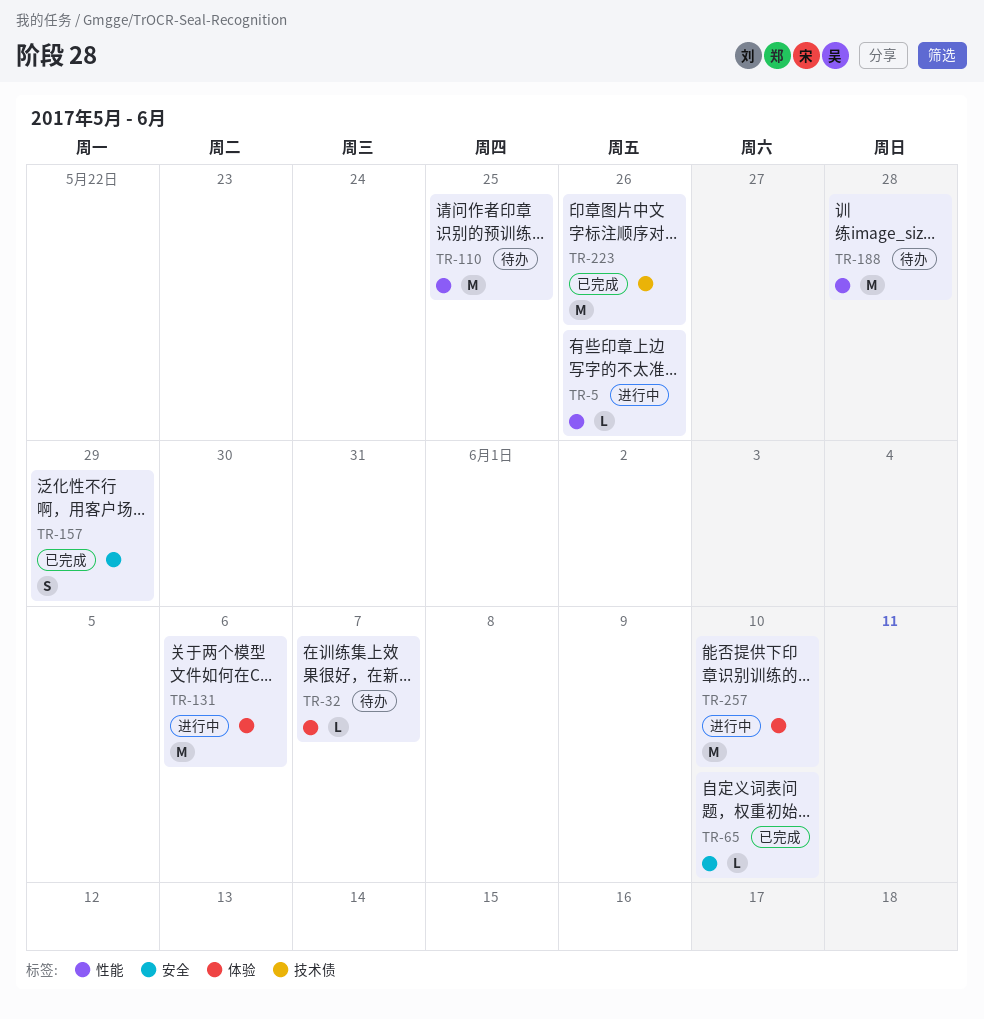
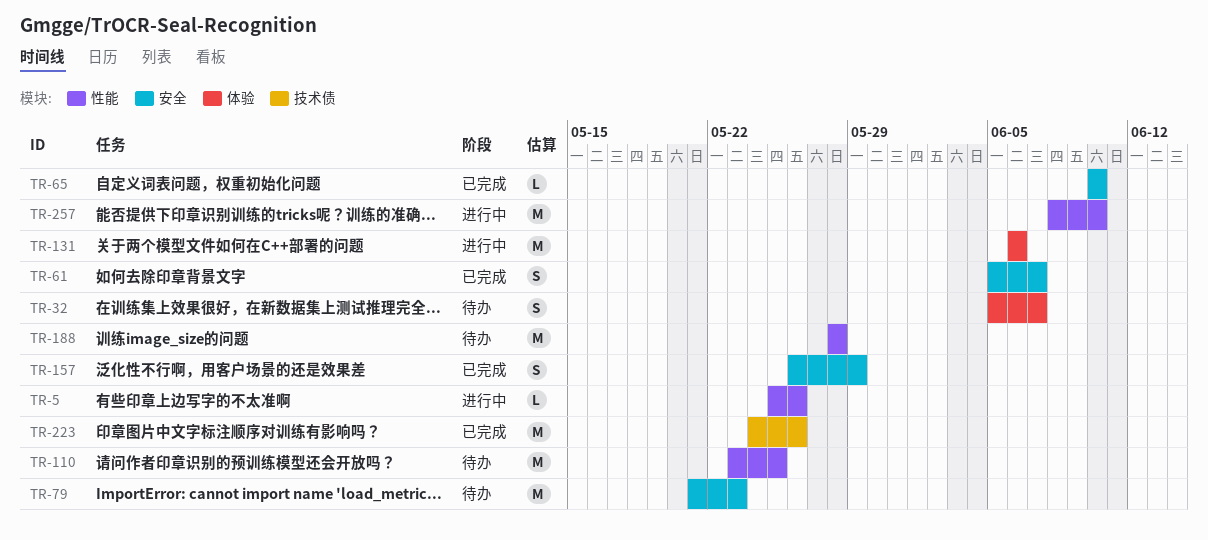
TR-32, estimate: L -> S
TR-61: none -> present
TR-79: none -> present
TR-257, label: 体验 -> 性能

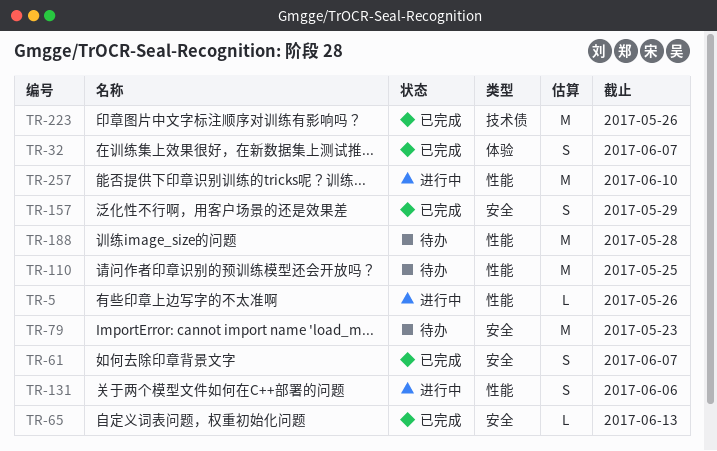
TR-32, status: 待办 -> 已完成
TR-65, due: Jun 10 -> Jun 13
TR-131, label: 体验 -> 性能
TR-131, estimate: M -> S

